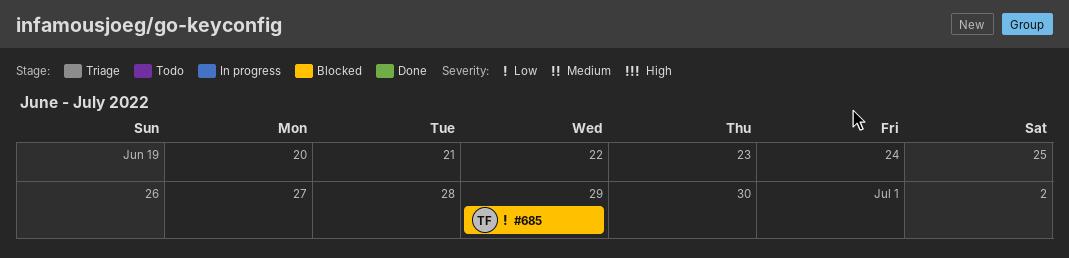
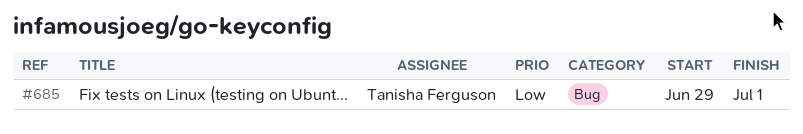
#685, due: Jun 29 -> Jul 1

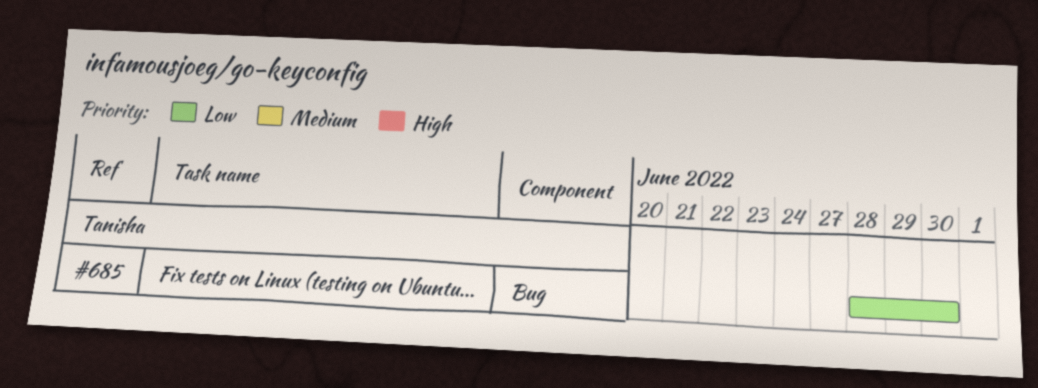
#685, start: Jun 29 -> Jun 28
#685, due: Jul 1 -> Jun 30

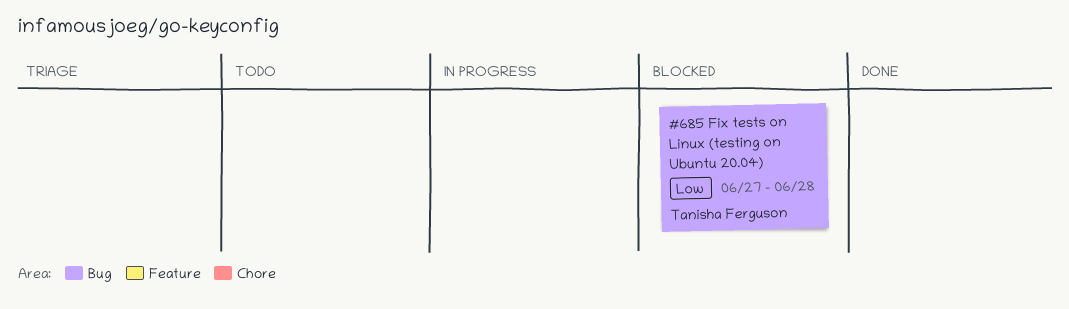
#685, start: Jun 28 -> Jun 27
#685, due: Jun 30 -> Jun 28

